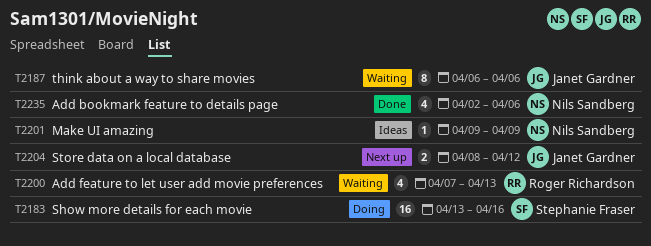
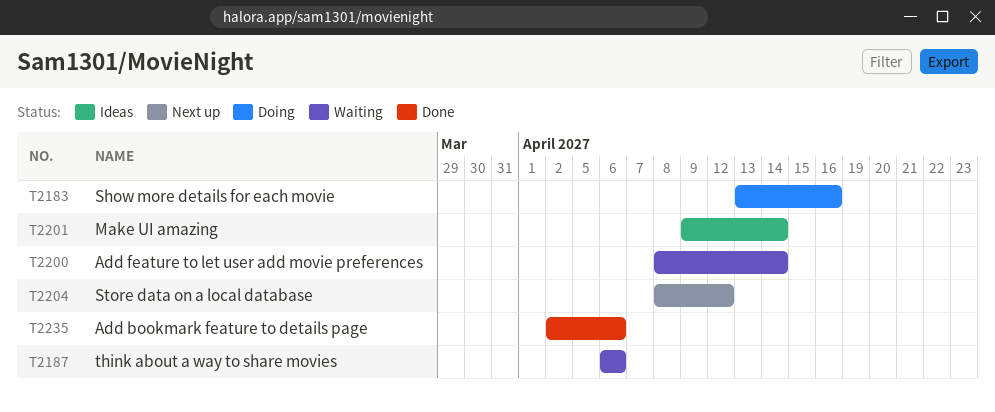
T2200, start: Apr 7 -> Apr 8
T2200, due: Apr 13 -> Apr 14
T2201, due: Apr 9 -> Apr 14

